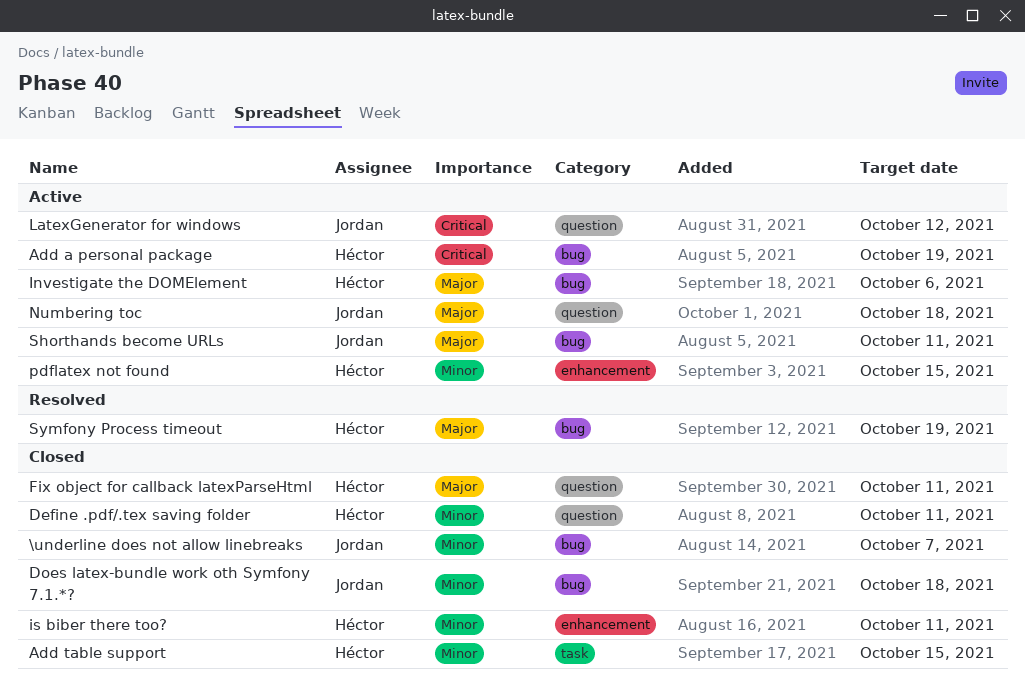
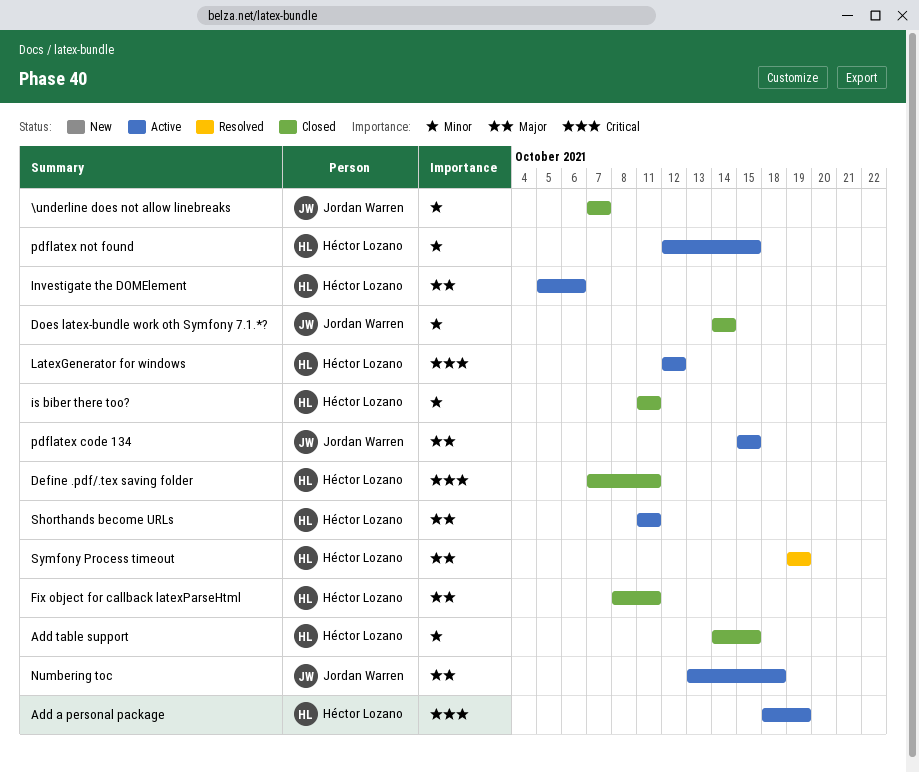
Define .pdf/.tex saving folder, priority: Minor -> Critical
Does latex-bundle work oth Symfony 7.1.*?, due: Oct 18 -> Oct 14
LatexGenerator for windows, owner: Jordan Warren -> Héctor Lozano
pdflatex code 134: none -> present
Shorthands become URLs, owner: Jordan Warren -> Héctor Lozano

